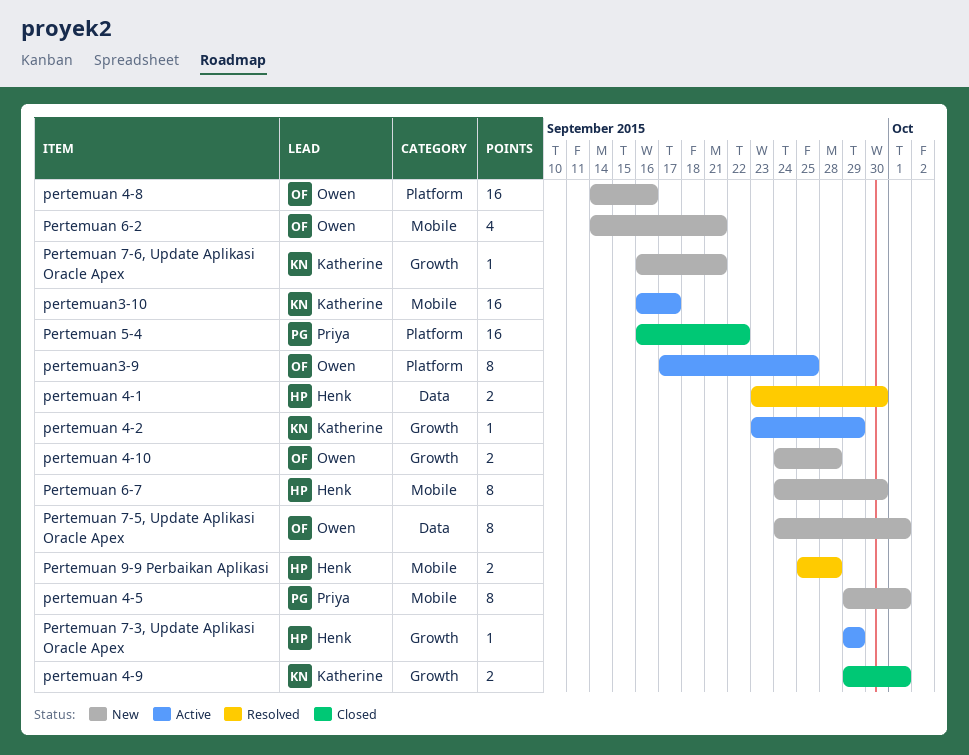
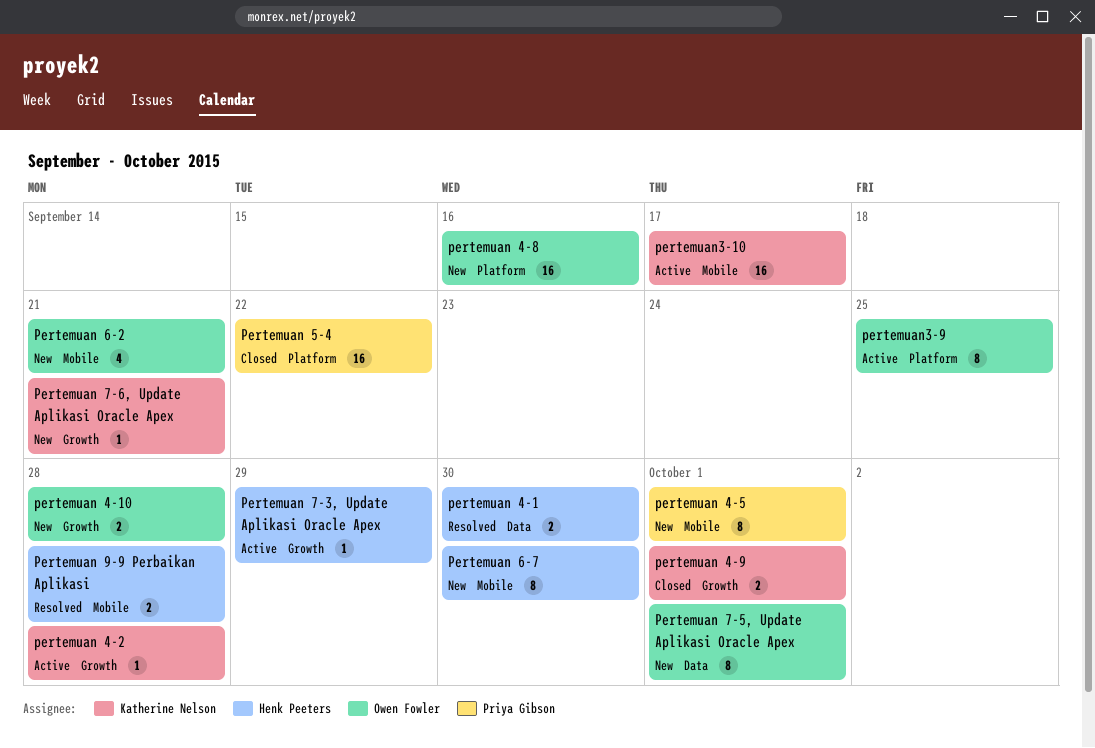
pertemuan 4-2, due: Sep 29 -> Sep 28

